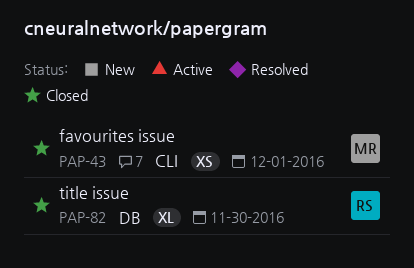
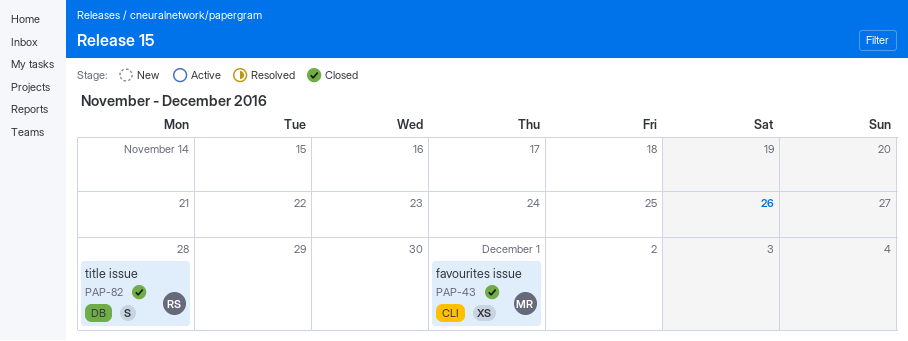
PAP-82, estimate: XL -> S
PAP-82, due: Nov 30 -> Nov 28

